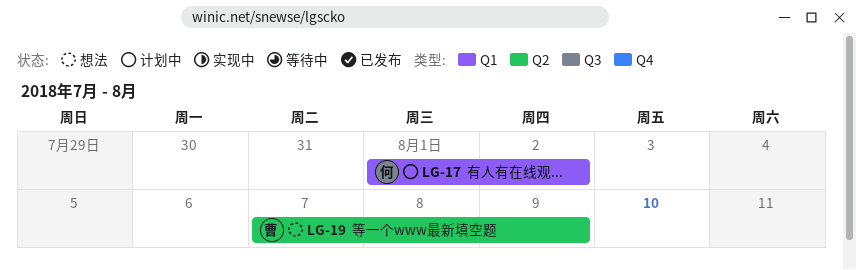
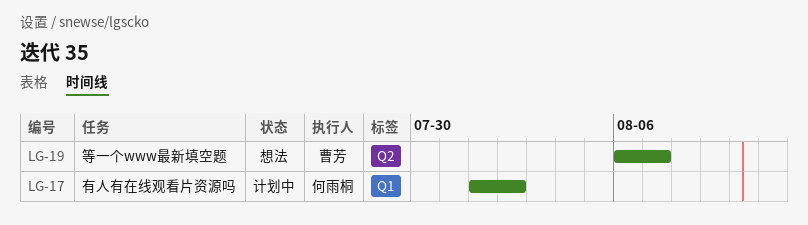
LG-19, start: Aug 7 -> Aug 6
LG-19, due: Aug 9 -> Aug 7

